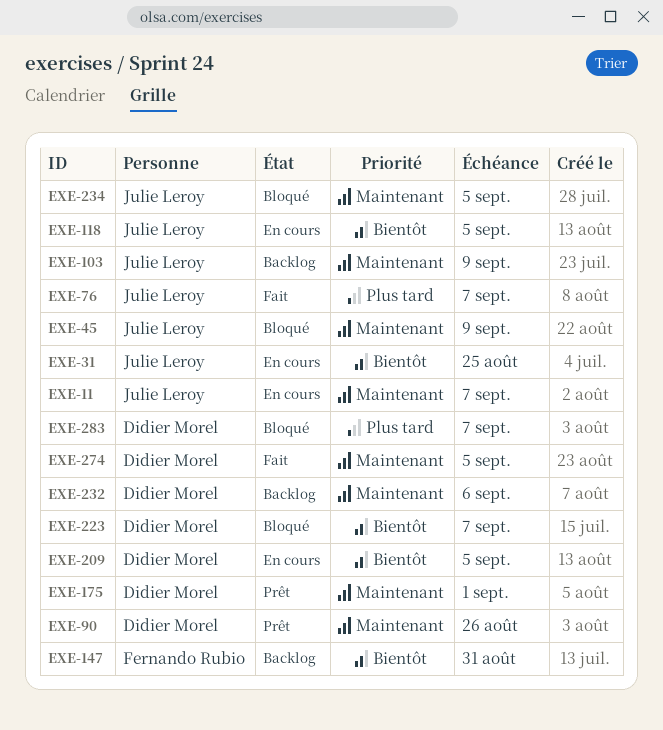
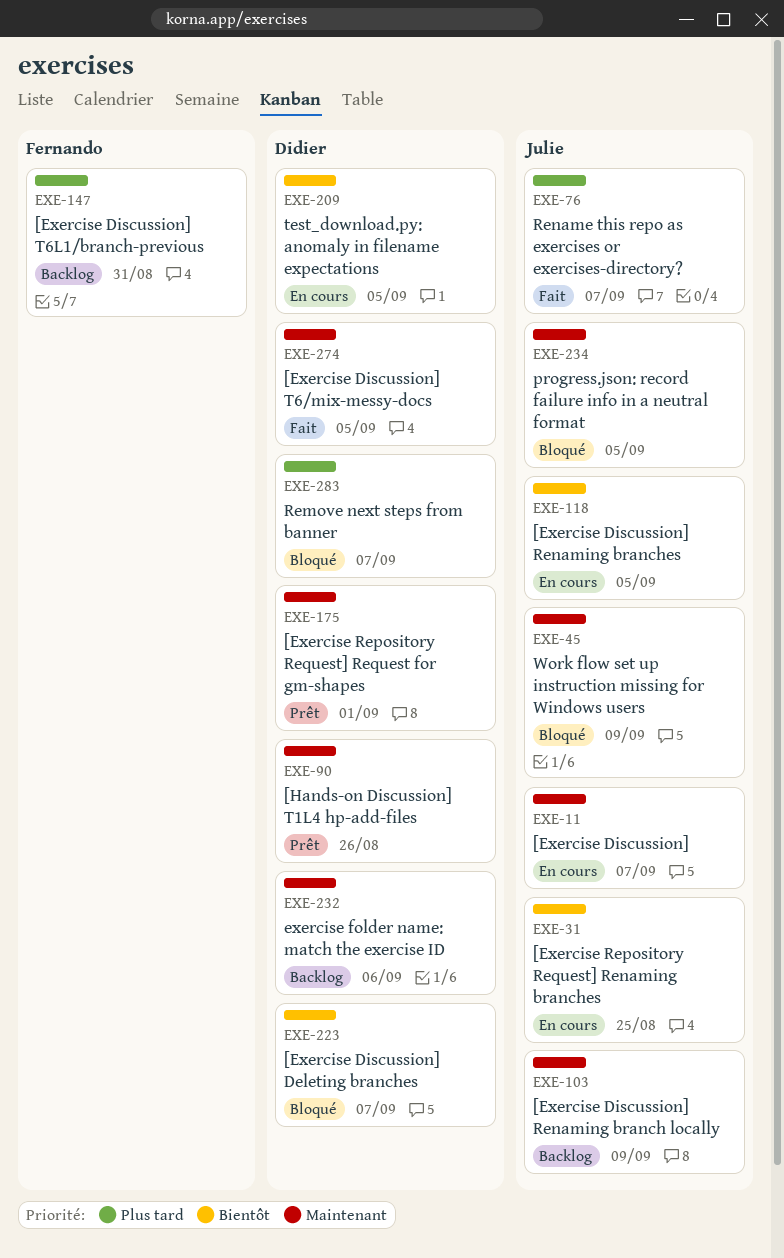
EXE-147, priority: Bientôt -> Plus tard

